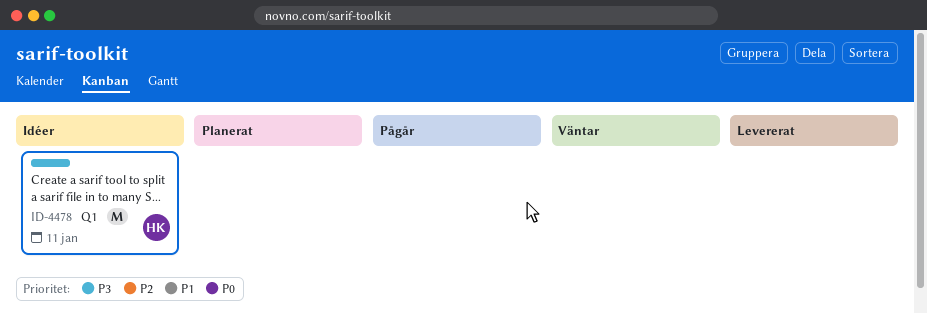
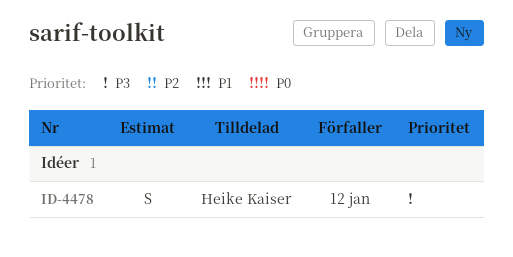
ID-4478, estimate: M -> S
ID-4478, due: Jan 11 -> Jan 12

